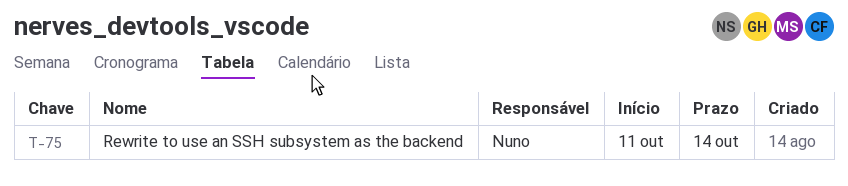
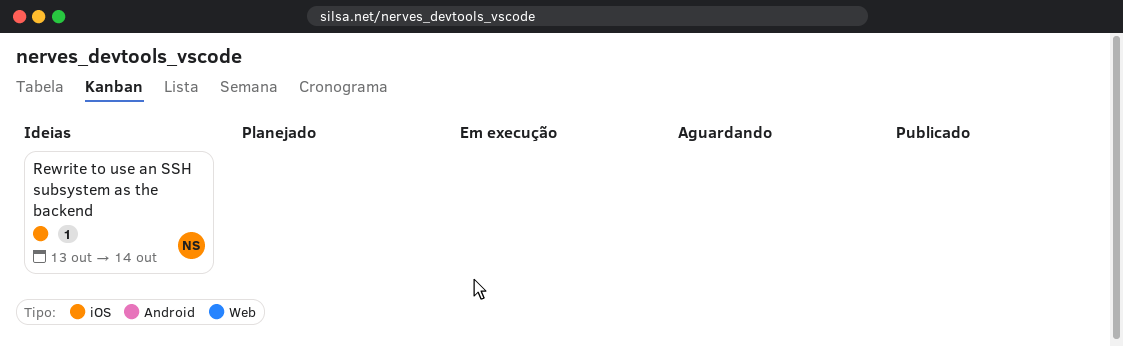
Rewrite to use an SSH subsystem as the backend, start: Oct 11 -> Oct 13

